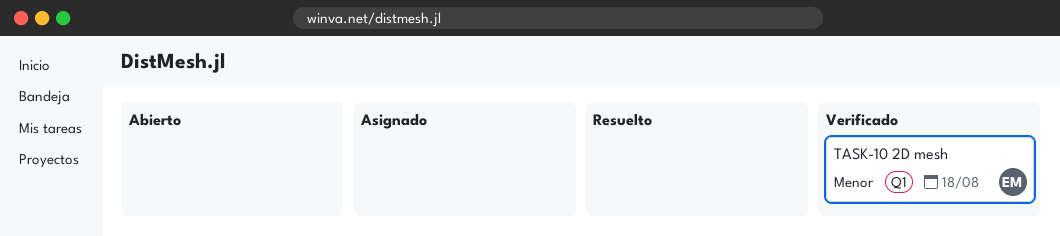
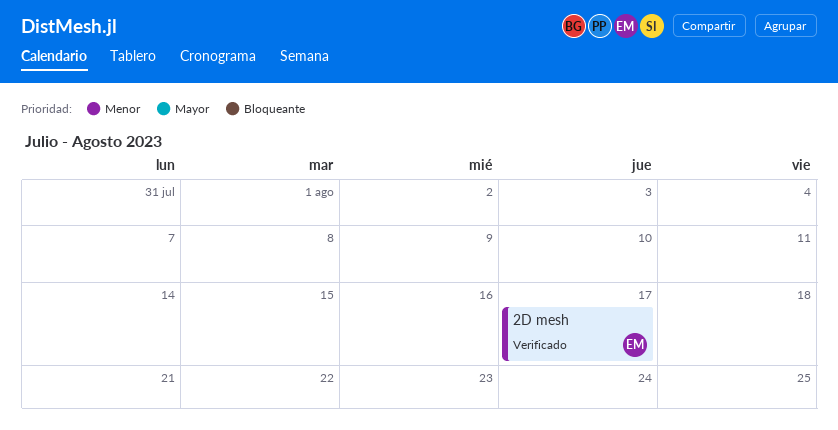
2D mesh, due: Aug 18 -> Aug 17

